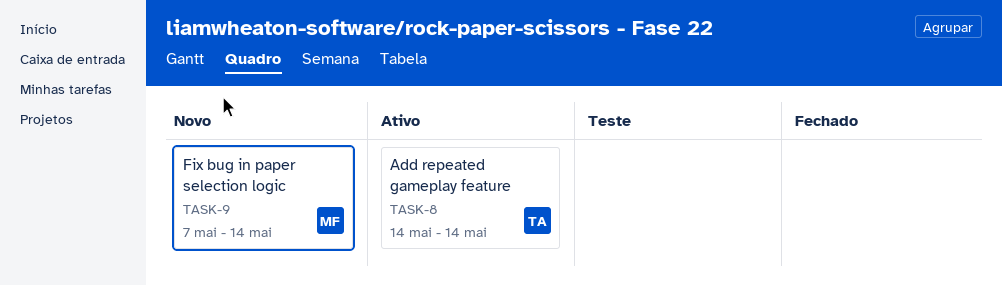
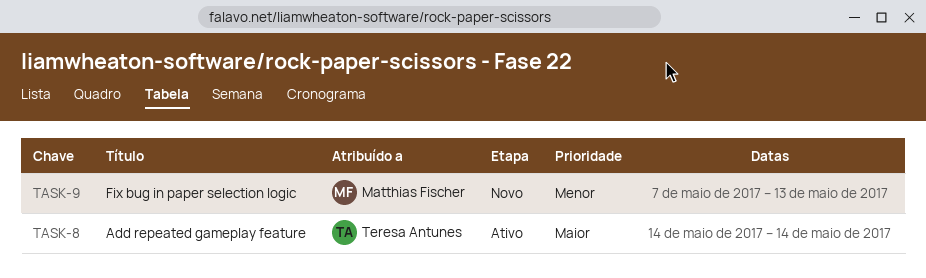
TASK-9, due: May 14 -> May 13

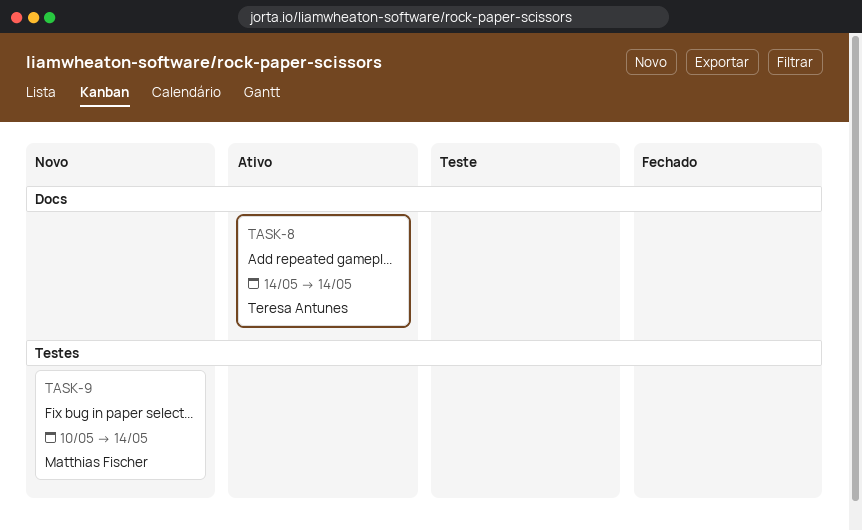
TASK-9, start: May 7 -> May 10
TASK-9, due: May 13 -> May 14

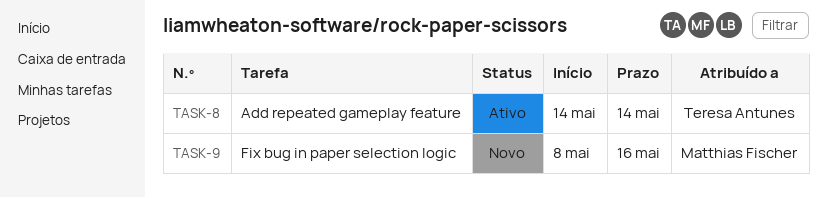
TASK-9, start: May 10 -> May 8
TASK-9, due: May 14 -> May 16

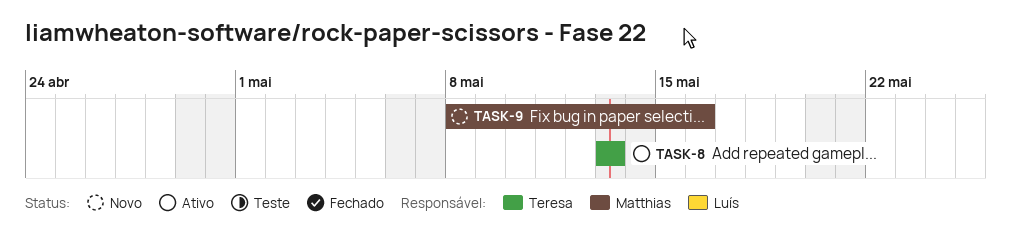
TASK-8, start: May 14 -> May 13
TASK-8, due: May 14 -> May 13

